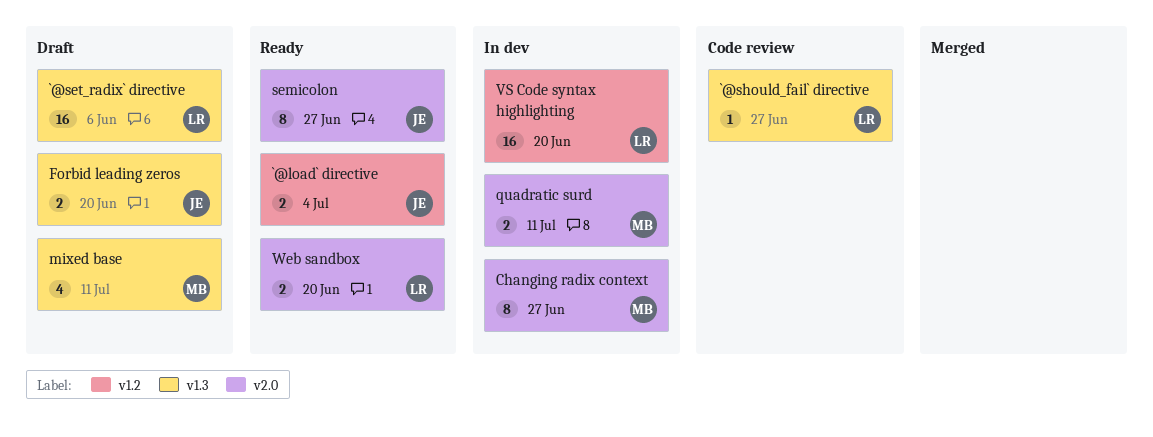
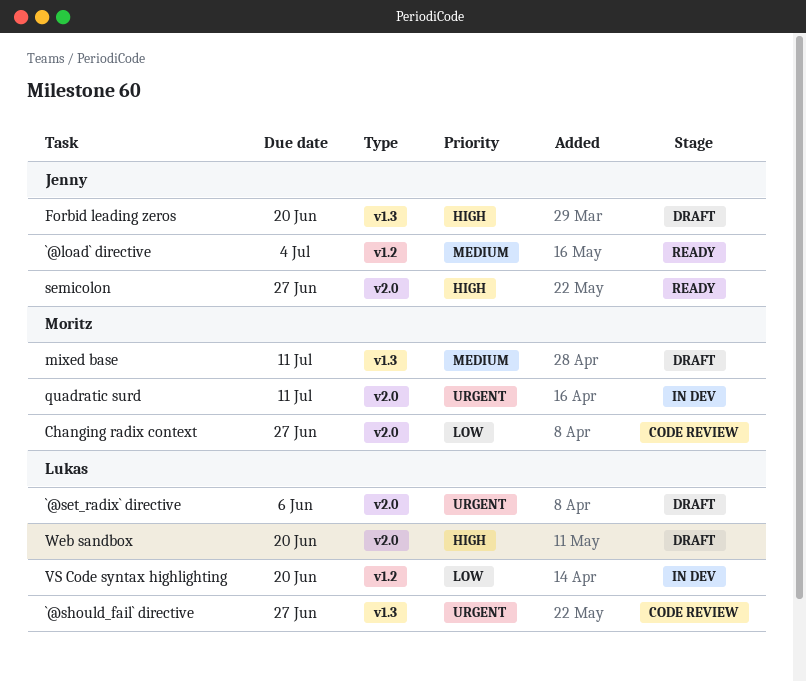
`@set_radix` directive, label: v1.3 -> v2.0
Changing radix context, status: In dev -> Code review
Web sandbox, status: Ready -> Draft

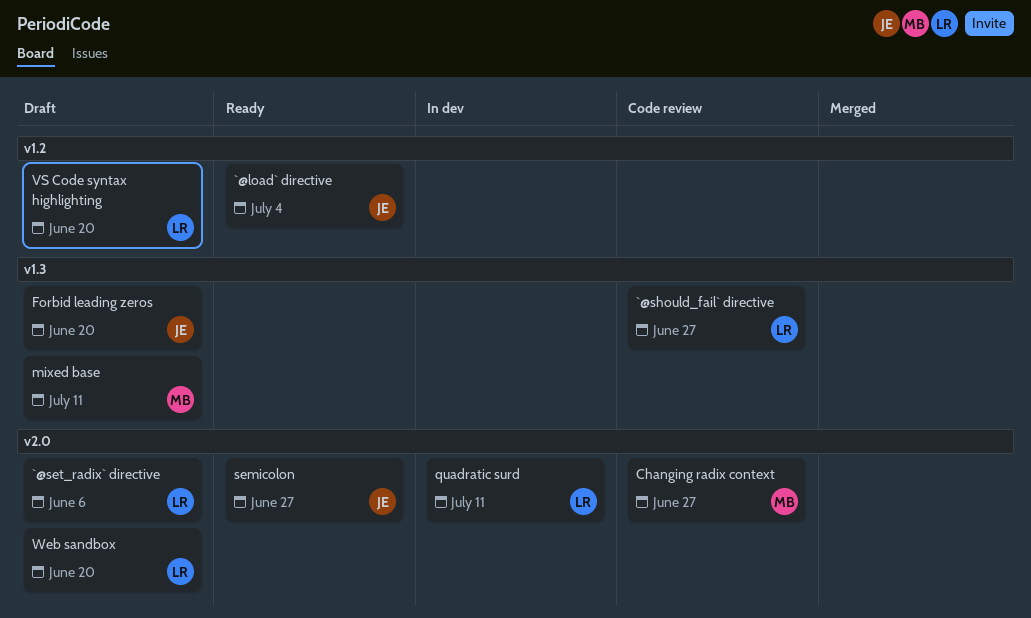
quadratic surd, owner: Moritz -> Lukas
VS Code syntax highlighting, status: In dev -> Draft

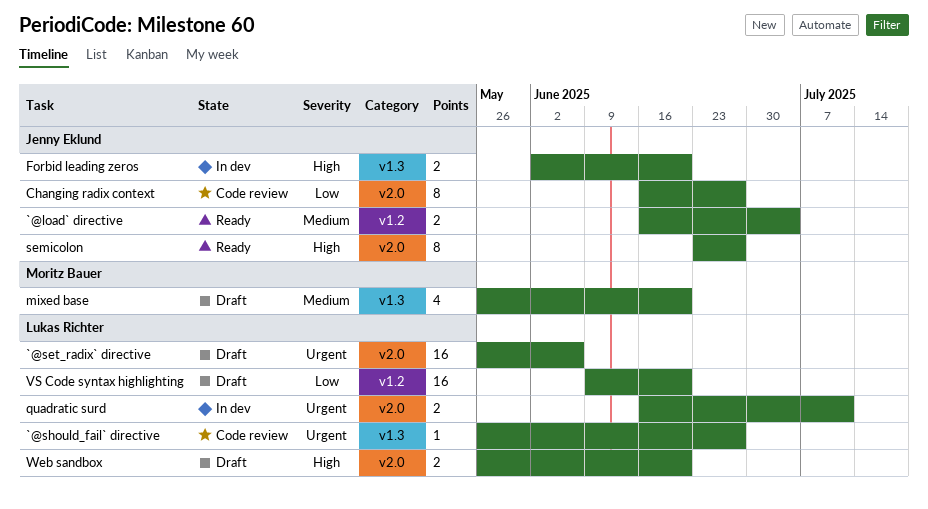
Changing radix context, owner: Moritz Bauer -> Jenny Eklund
Forbid leading zeros, status: Draft -> In dev
mixed base, due: Jul 11 -> Jun 20

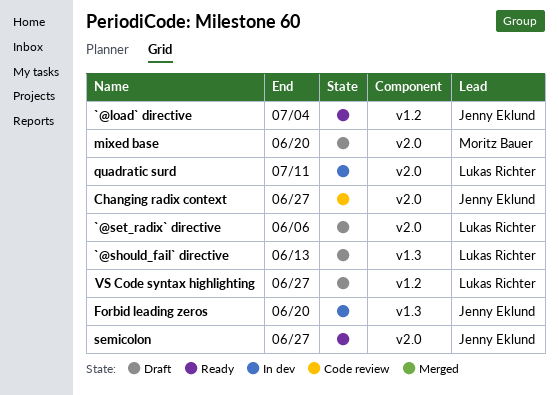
`@should_fail` directive, status: Code review -> Draft
`@should_fail` directive, due: Jun 27 -> Jun 13
mixed base, label: v1.3 -> v2.0
VS Code syntax highlighting, due: Jun 20 -> Jun 27
Web sandbox: present -> none

